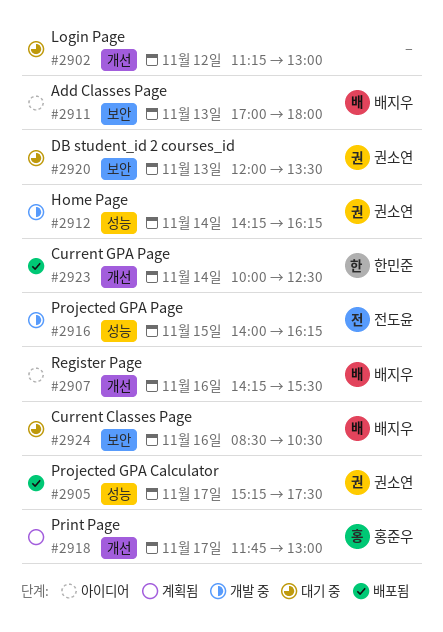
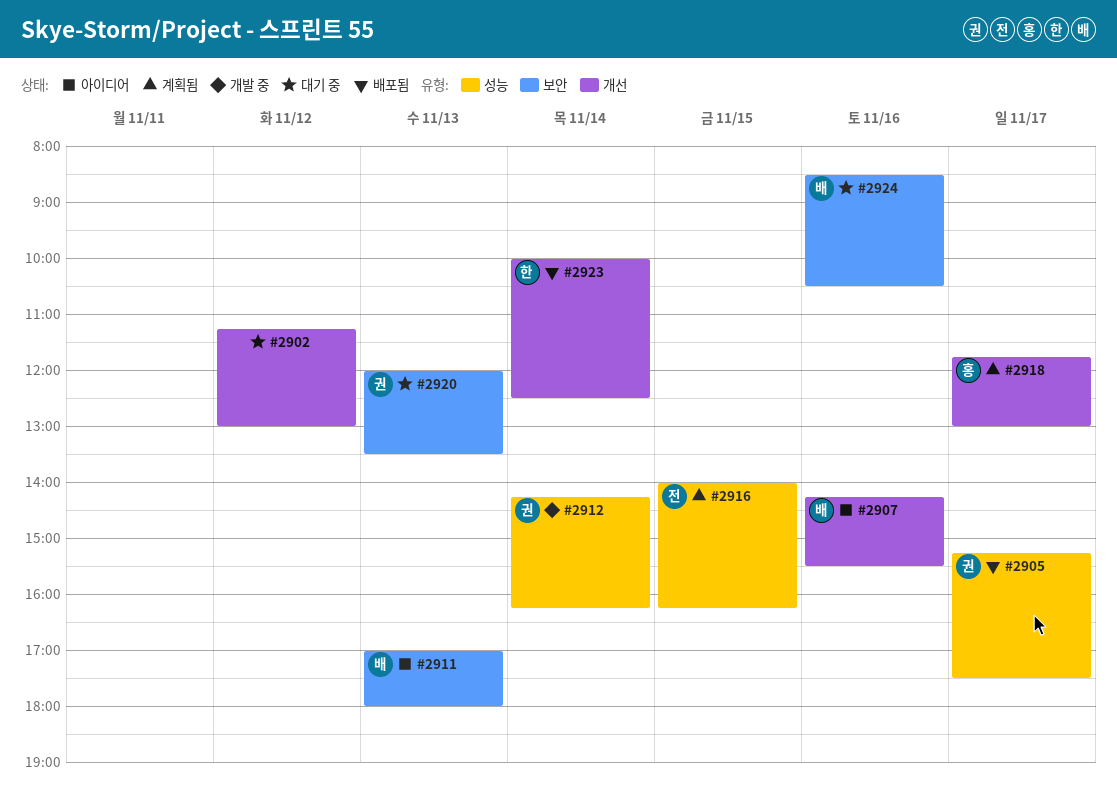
#2916, status: 개발 중 -> 계획됨

